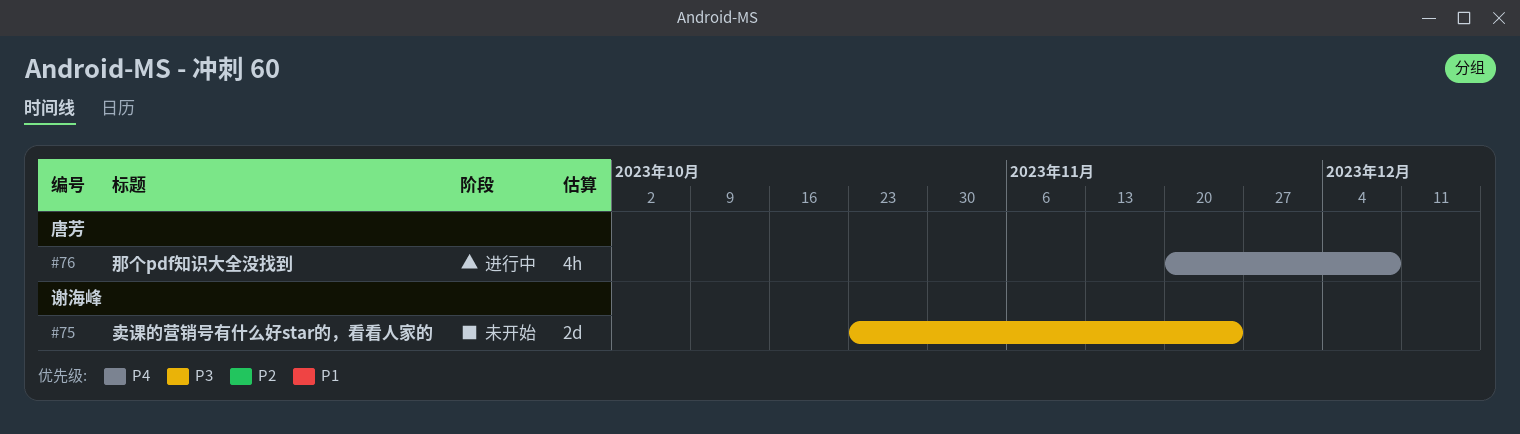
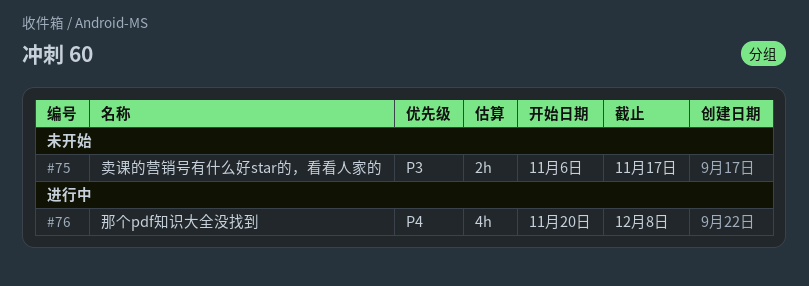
#75, estimate: 2d -> 2h
#75, start: Oct 23 -> Nov 6
#75, due: Nov 24 -> Nov 17

